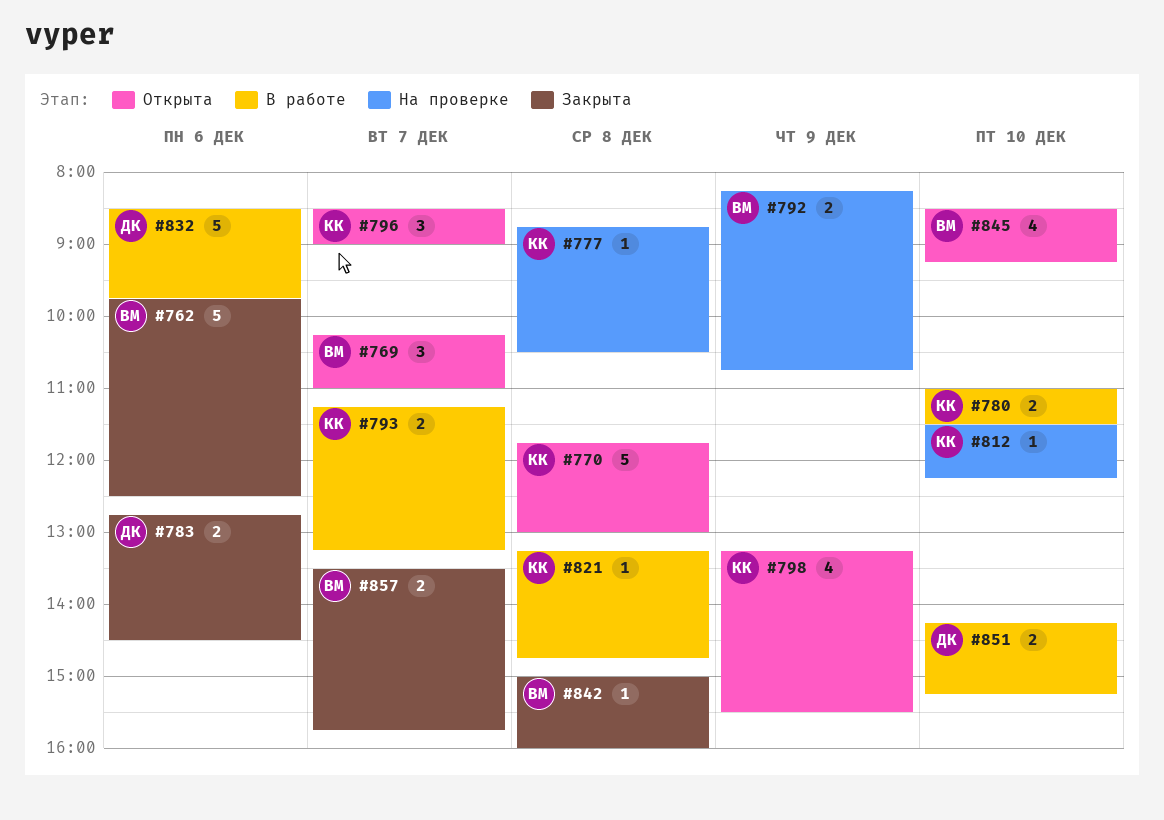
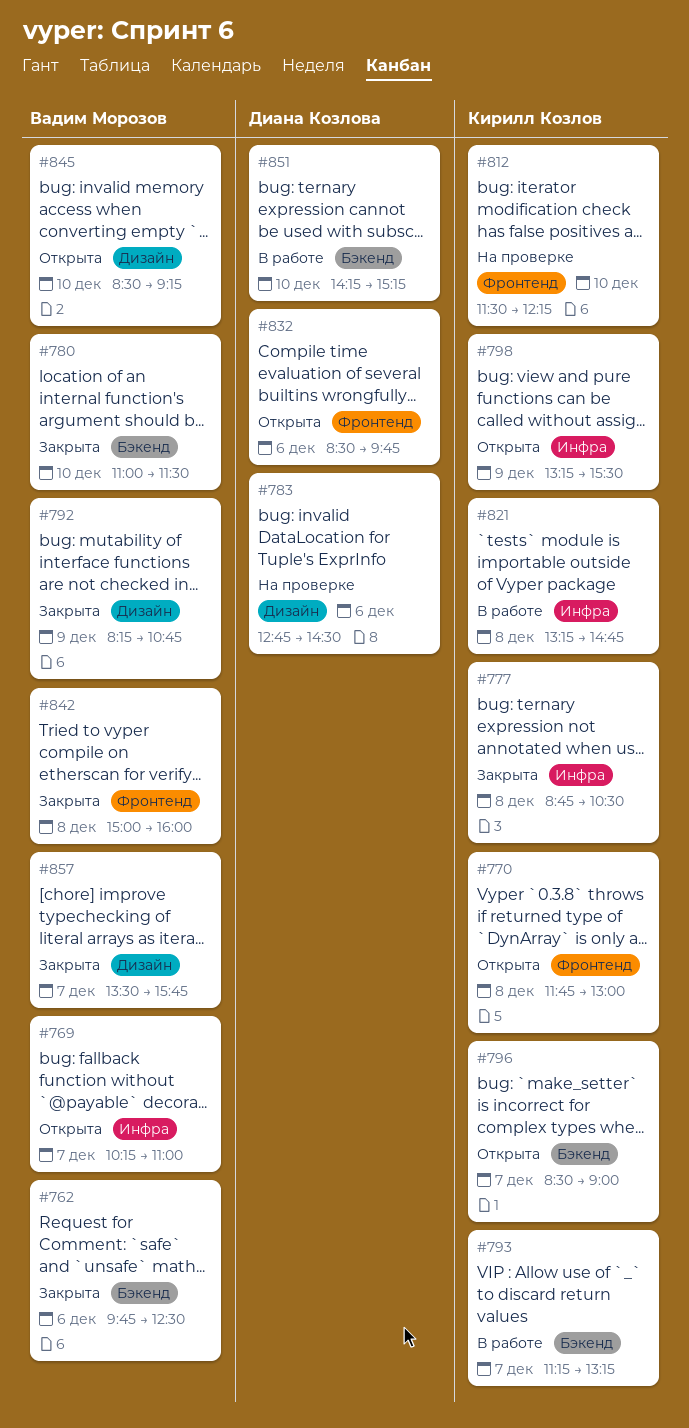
#777, status: На проверке -> Закрыта
#780, status: В работе -> Закрыта
#780, owner: Кирилл Козлов -> Вадим Морозов
#783, status: Закрыта -> На проверке
#792, status: На проверке -> Закрыта
#832, status: В работе -> Открыта

